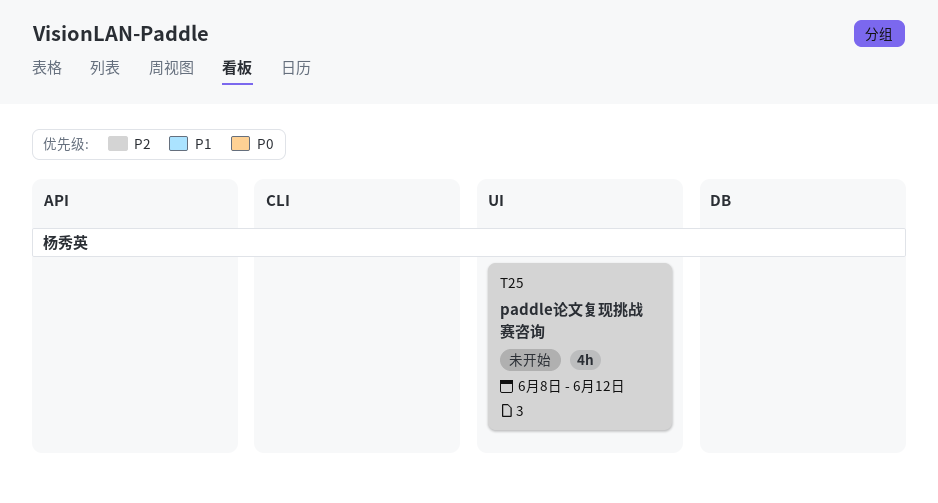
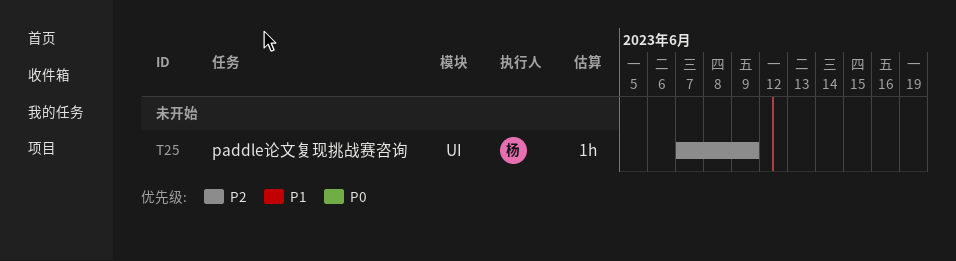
T25, estimate: 4h -> 1h
T25, start: Jun 8 -> Jun 7
T25, due: Jun 12 -> Jun 9

